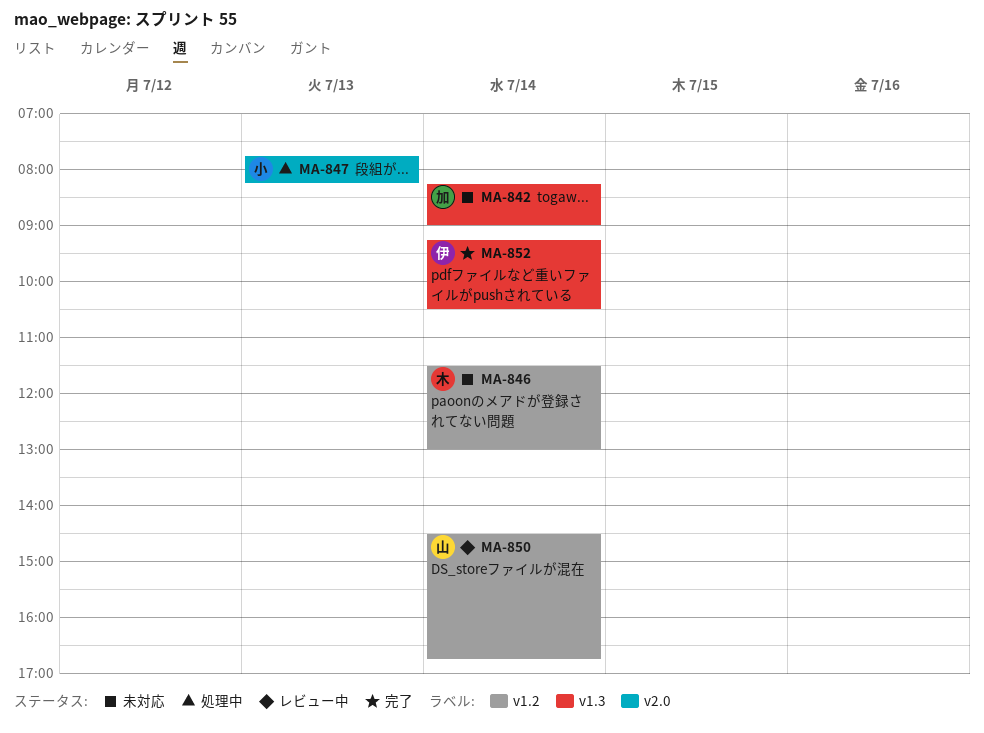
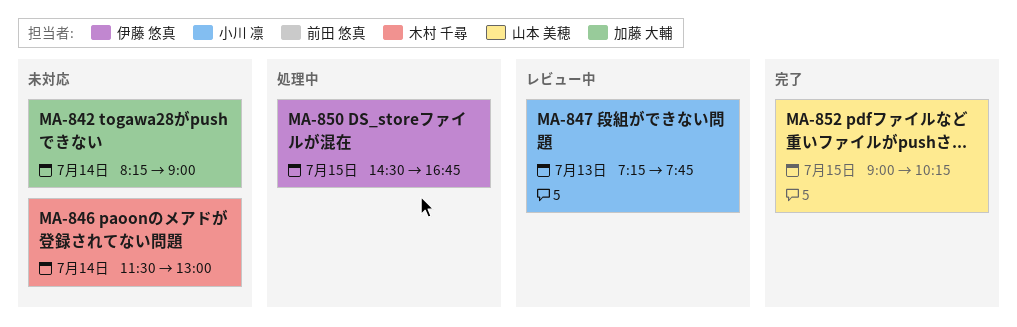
MA-847, status: 処理中 -> レビュー中
MA-847, begins: 07:45 -> 07:15
MA-847, ends: 08:15 -> 07:45
MA-850, status: レビュー中 -> 処理中
MA-850, owner: 山本 美穂 -> 伊藤 悠真
MA-850, day: Jul 14 -> Jul 15
MA-852, owner: 伊藤 悠真 -> 山本 美穂
MA-852, day: Jul 14 -> Jul 15
MA-852, begins: 09:15 -> 09:00
MA-852, ends: 10:30 -> 10:15

